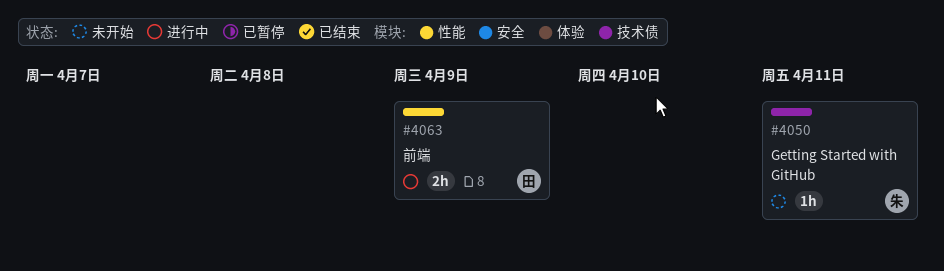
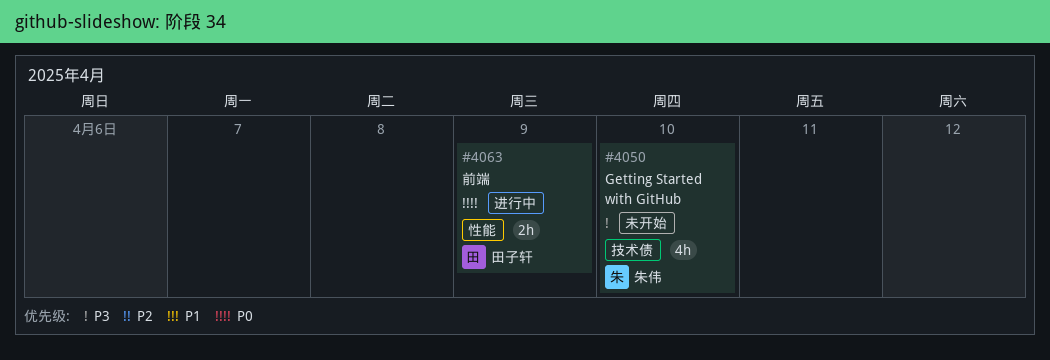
#4050, estimate: 1h -> 4h
#4050, due: Apr 11 -> Apr 10

